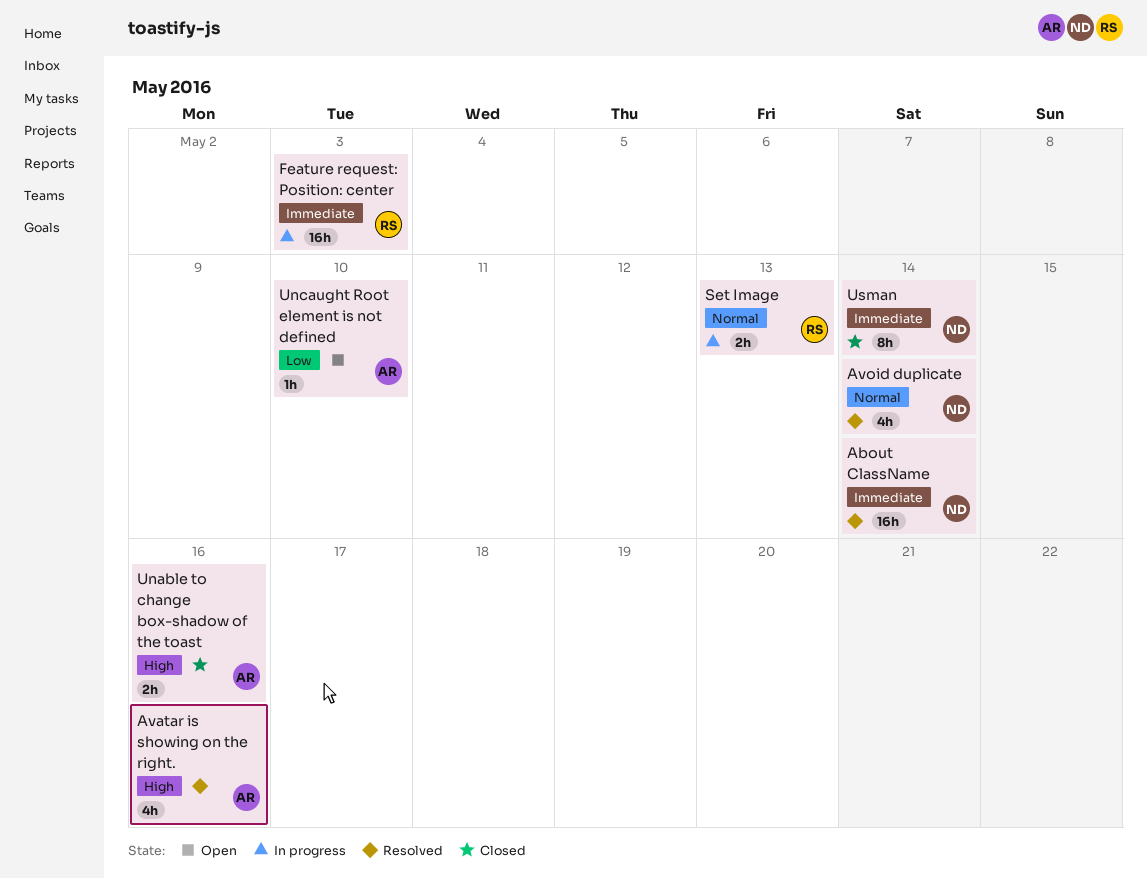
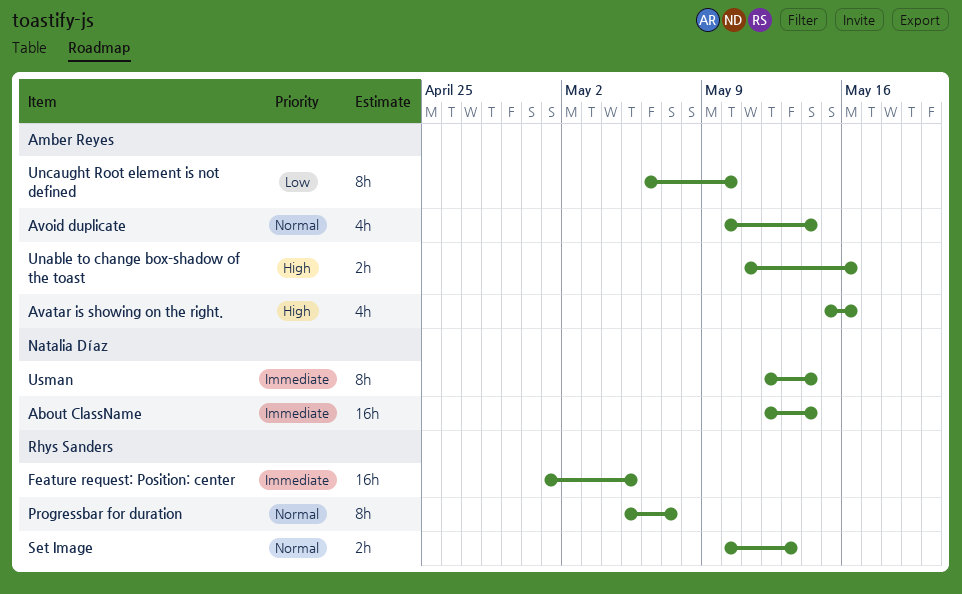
Avoid duplicate, owner: Natalia Díaz -> Amber Reyes
Feature request: Position: center, due: May 3 -> May 5
Progressbar for duration: none -> present
Uncaught Root element is not defined, estimate: 1h -> 8h

